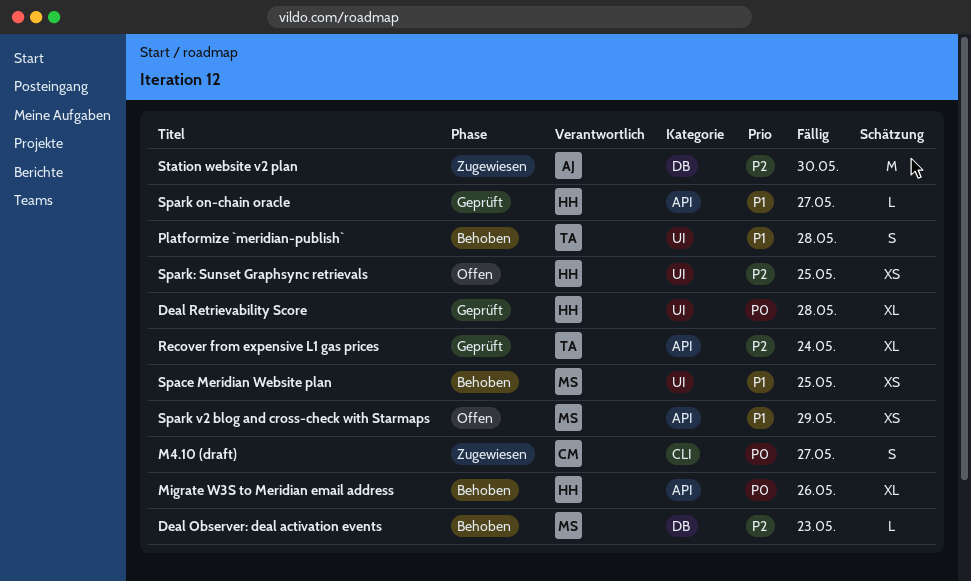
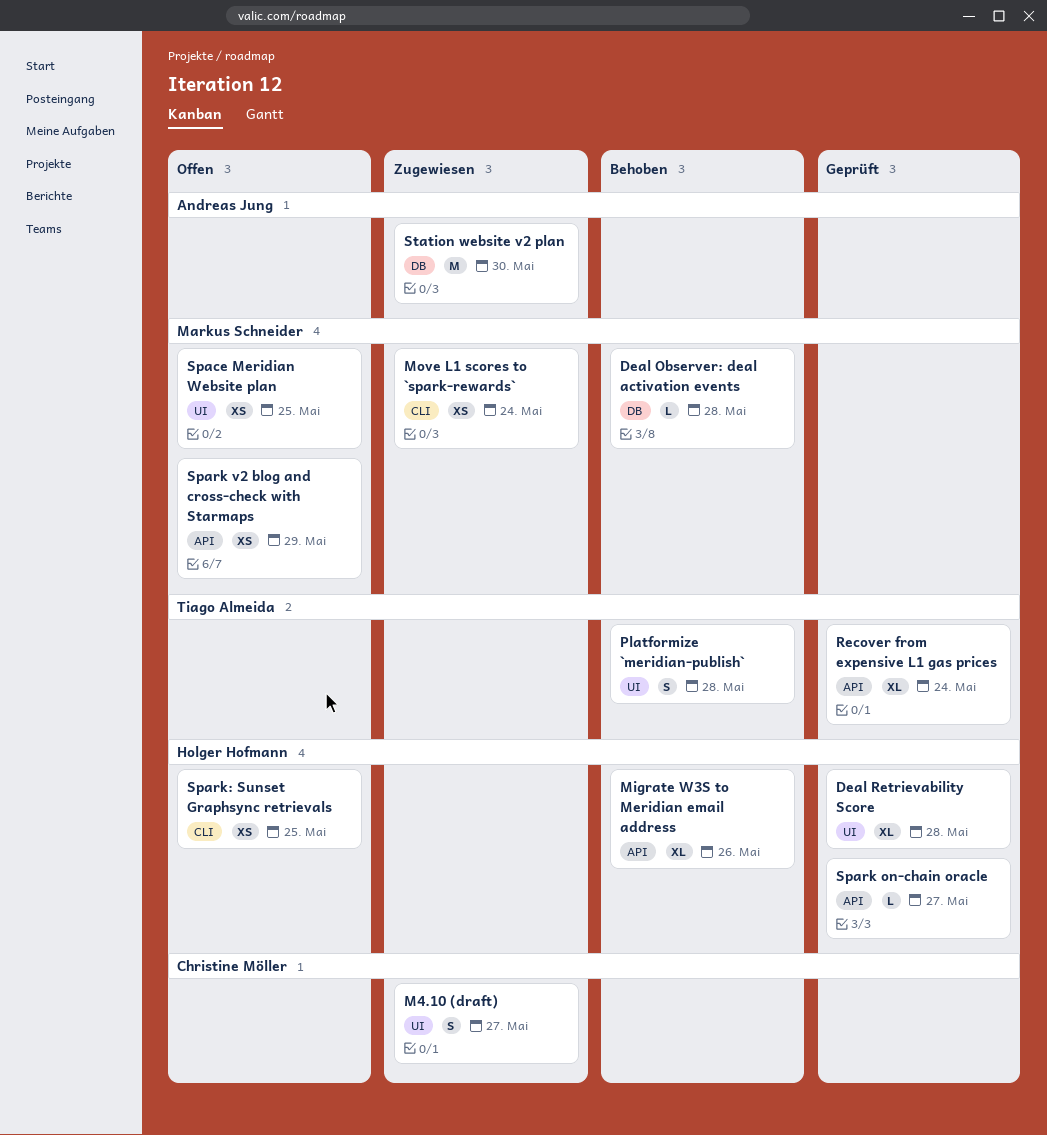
Deal Observer: deal activation events, due: May 23 -> May 28
M4.10 (draft), label: CLI -> UI
Move L1 scores to `spark-rewards`: none -> present
Space Meridian Website plan, status: Behoben -> Offen
Spark: Sunset Graphsync retrievals, label: UI -> CLI

